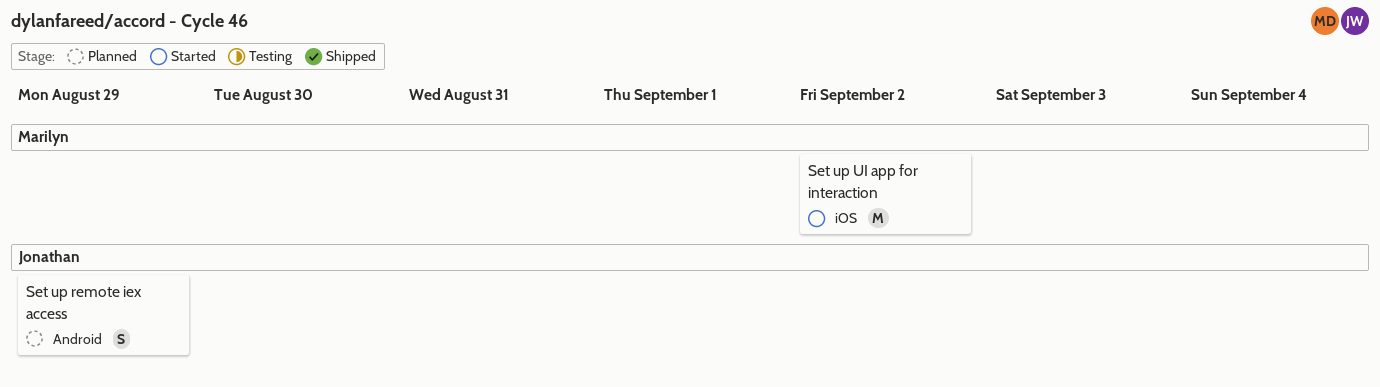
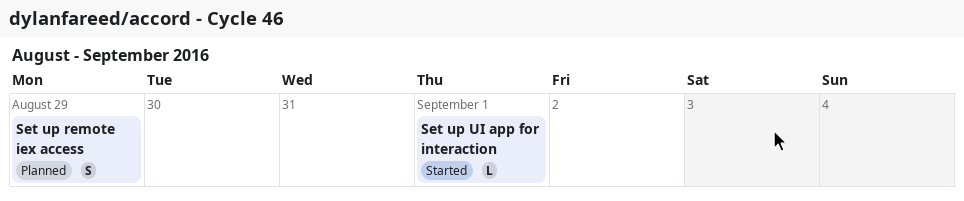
Set up UI app for interaction, estimate: M -> L
Set up UI app for interaction, due: Sep 2 -> Sep 1

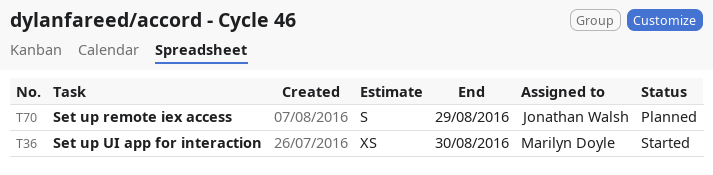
Set up UI app for interaction, estimate: L -> XS
Set up UI app for interaction, due: Sep 1 -> Aug 30

